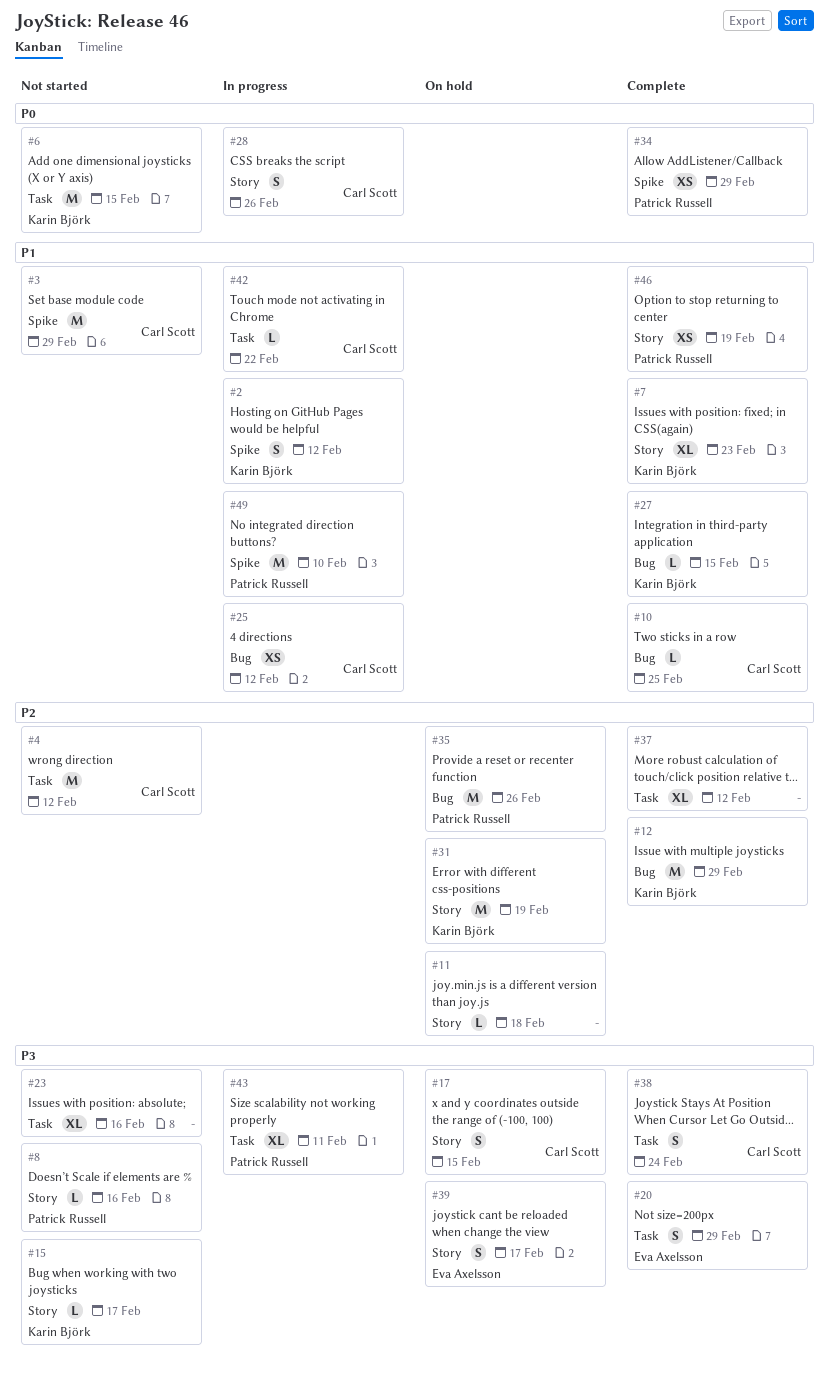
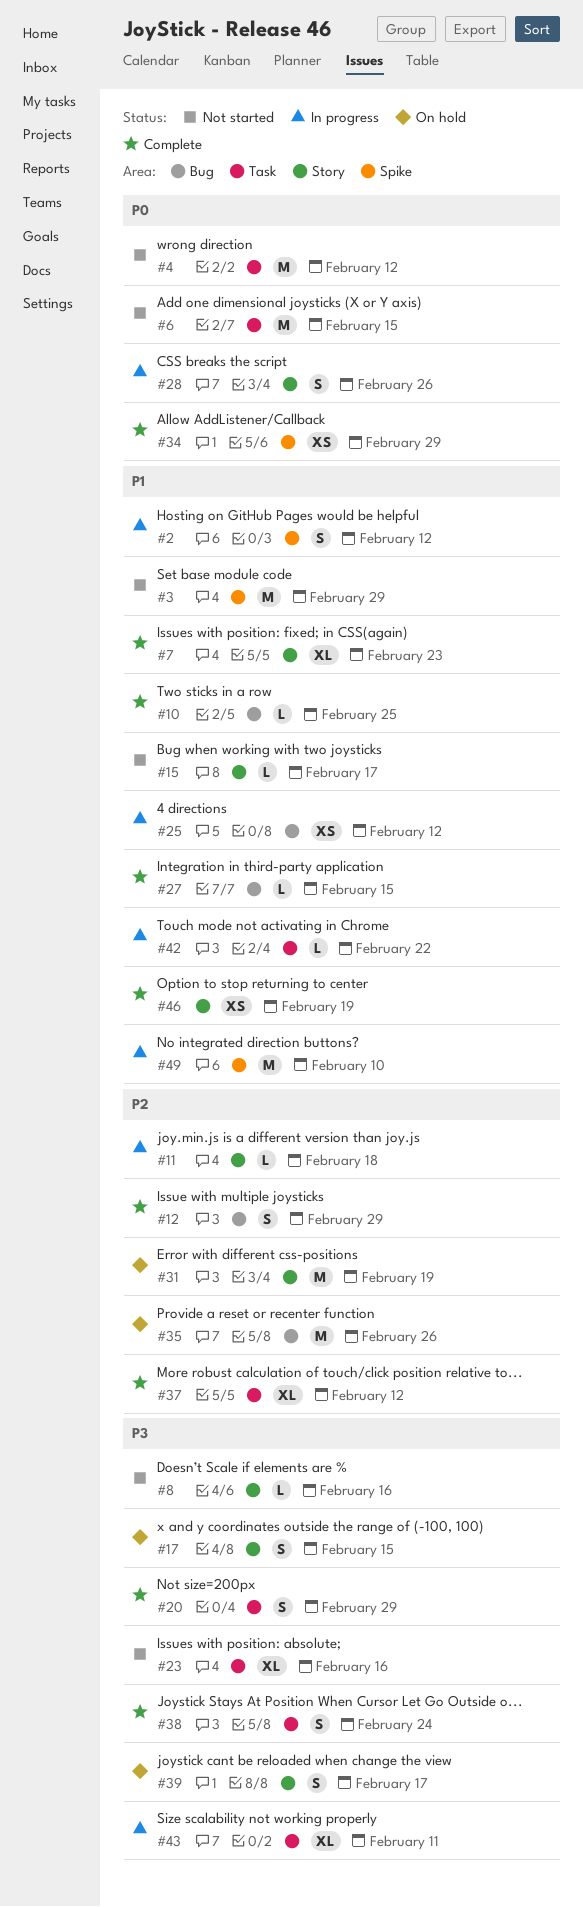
#4, priority: P2 -> P0
#11, status: On hold -> In progress
#12, estimate: M -> S
#15, priority: P3 -> P1

